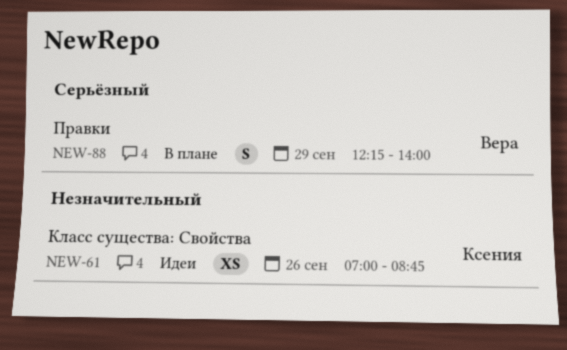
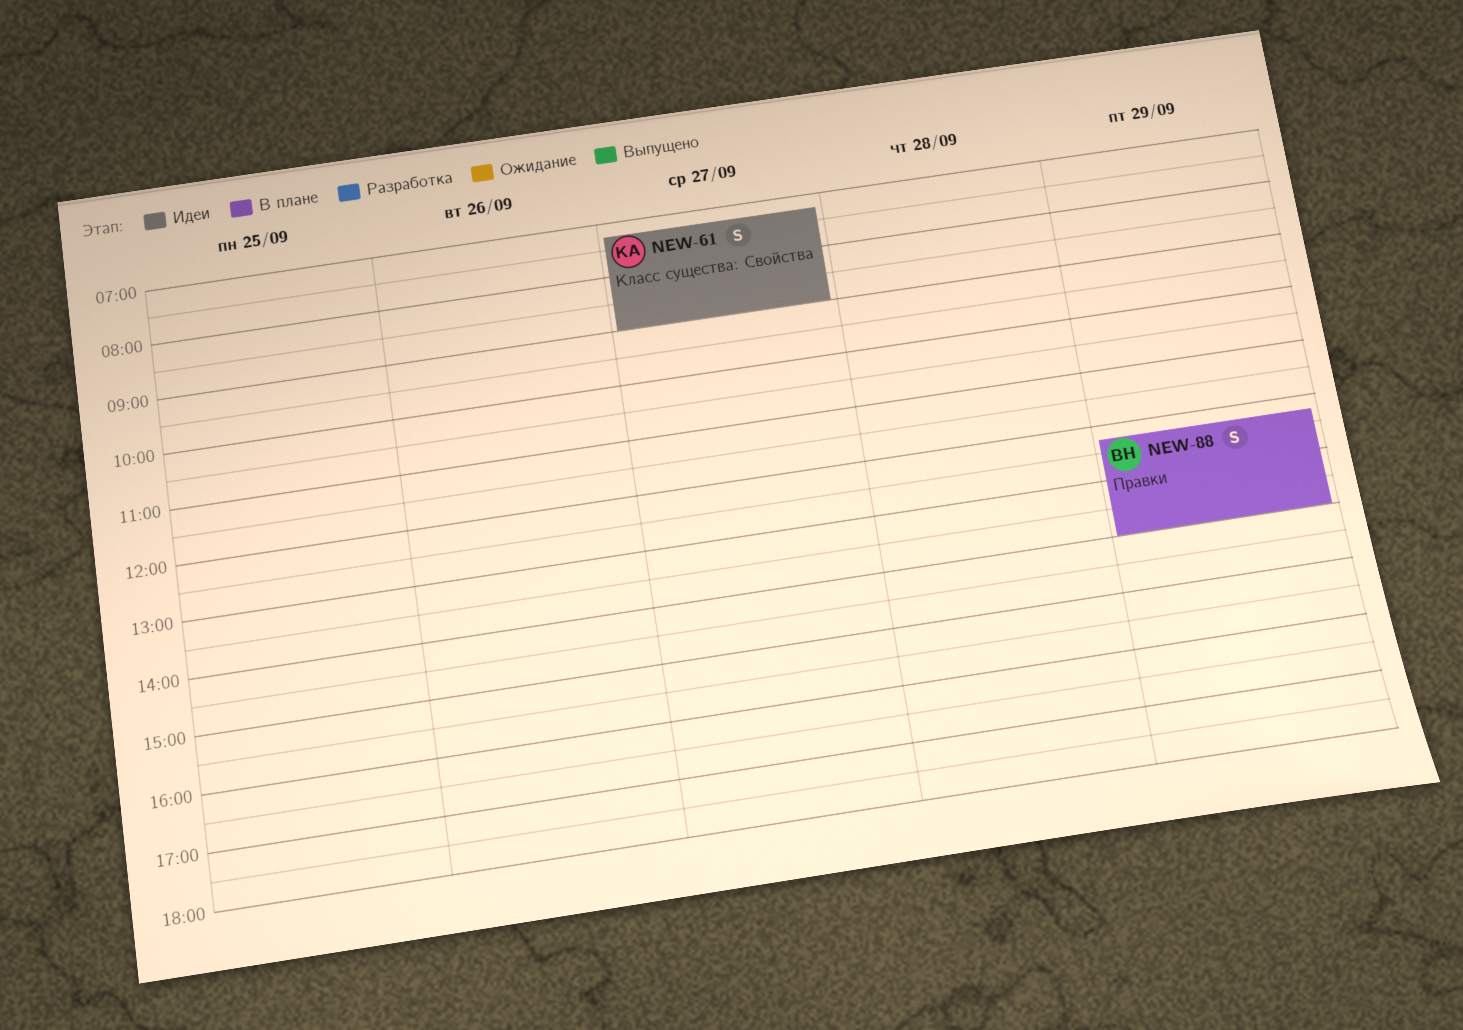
NEW-61, estimate: XS -> S
NEW-61, day: Sep 26 -> Sep 27
NEW-61, begins: 07:00 -> 07:15
NEW-61, ends: 08:45 -> 09:00

